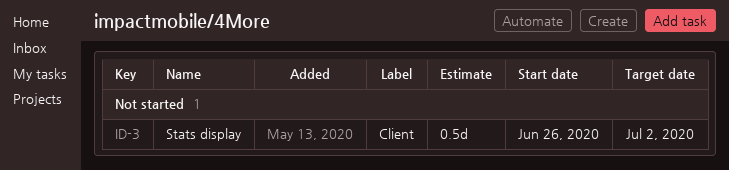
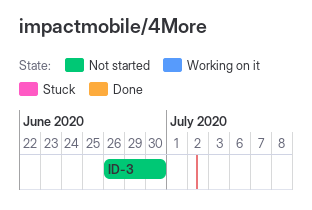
ID-3, due: Jul 2 -> Jun 30

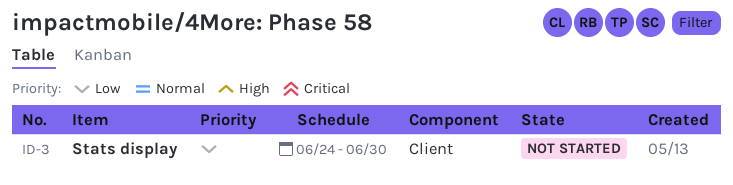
ID-3, start: Jun 26 -> Jun 24

